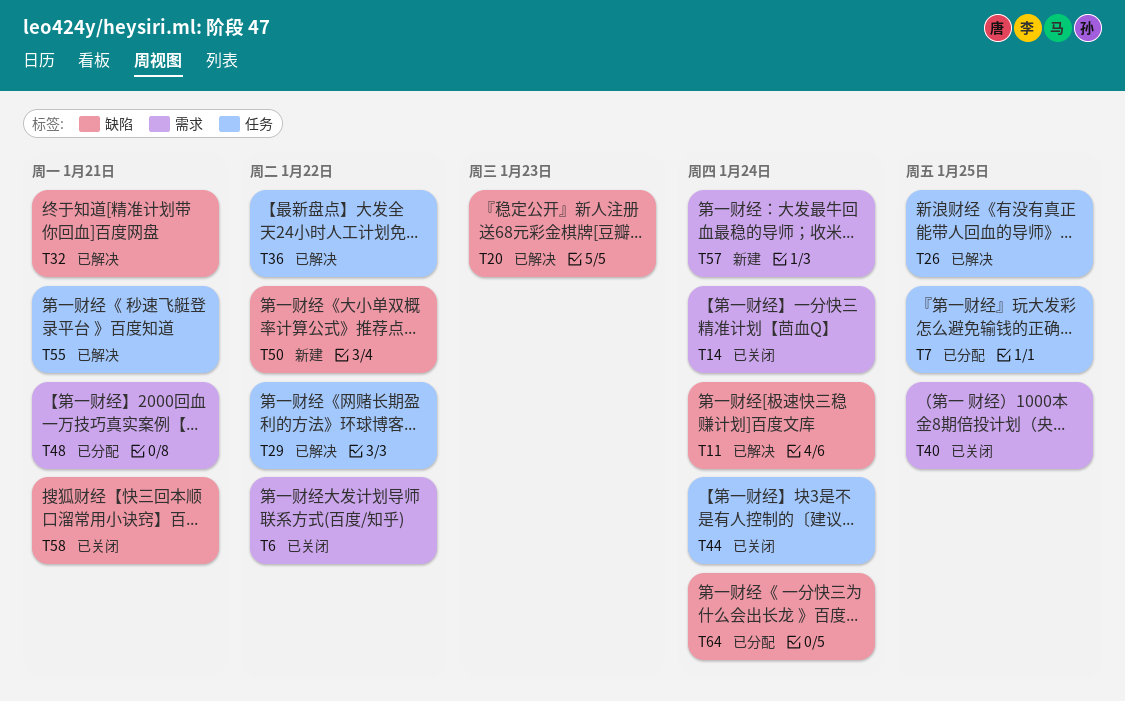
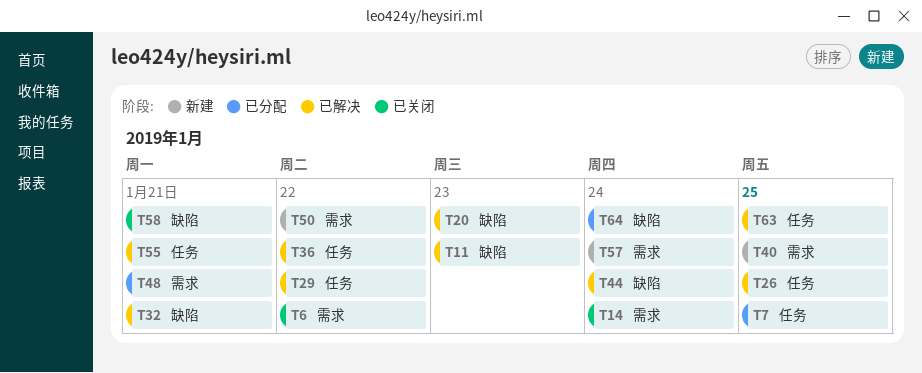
T11, due: Jan 24 -> Jan 23
T40, status: 已关闭 -> 新建
T44, status: 已关闭 -> 已解决
T44, label: 任务 -> 缺陷
T50, label: 缺陷 -> 需求
T63: none -> present

